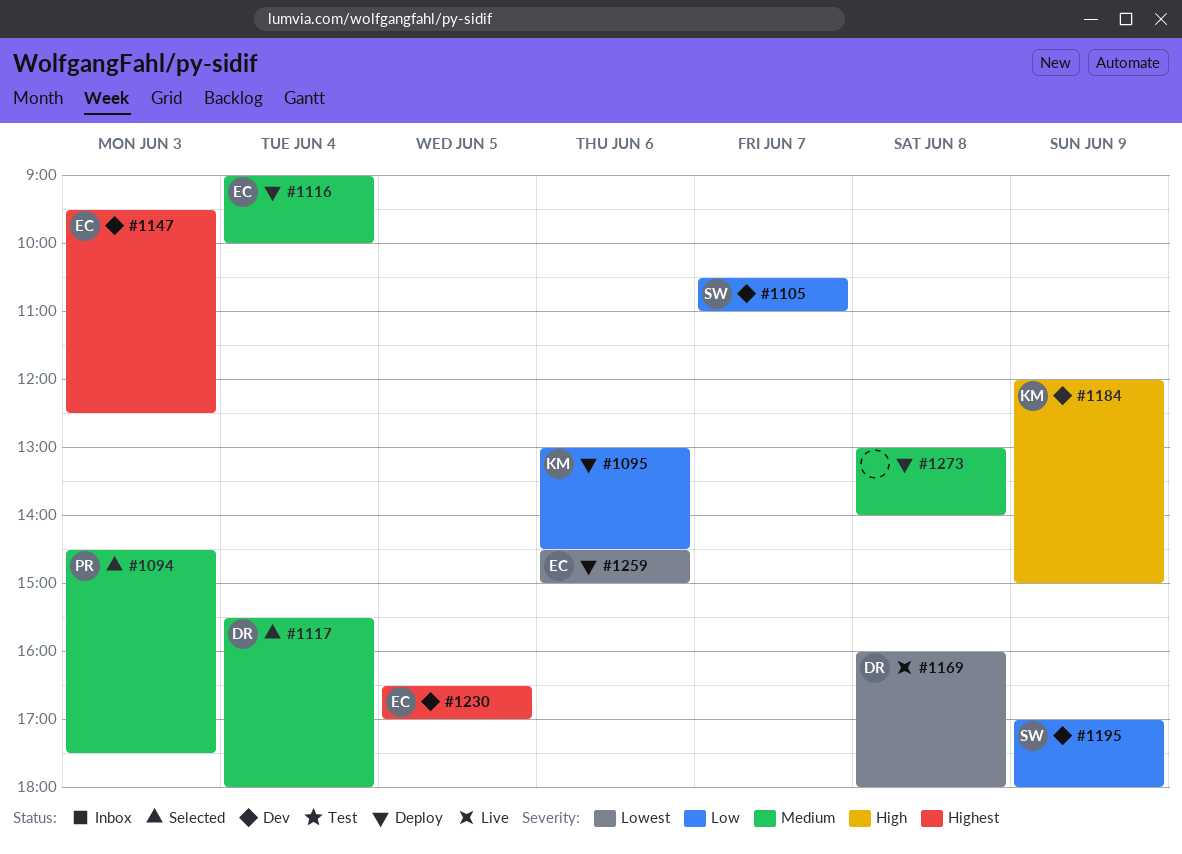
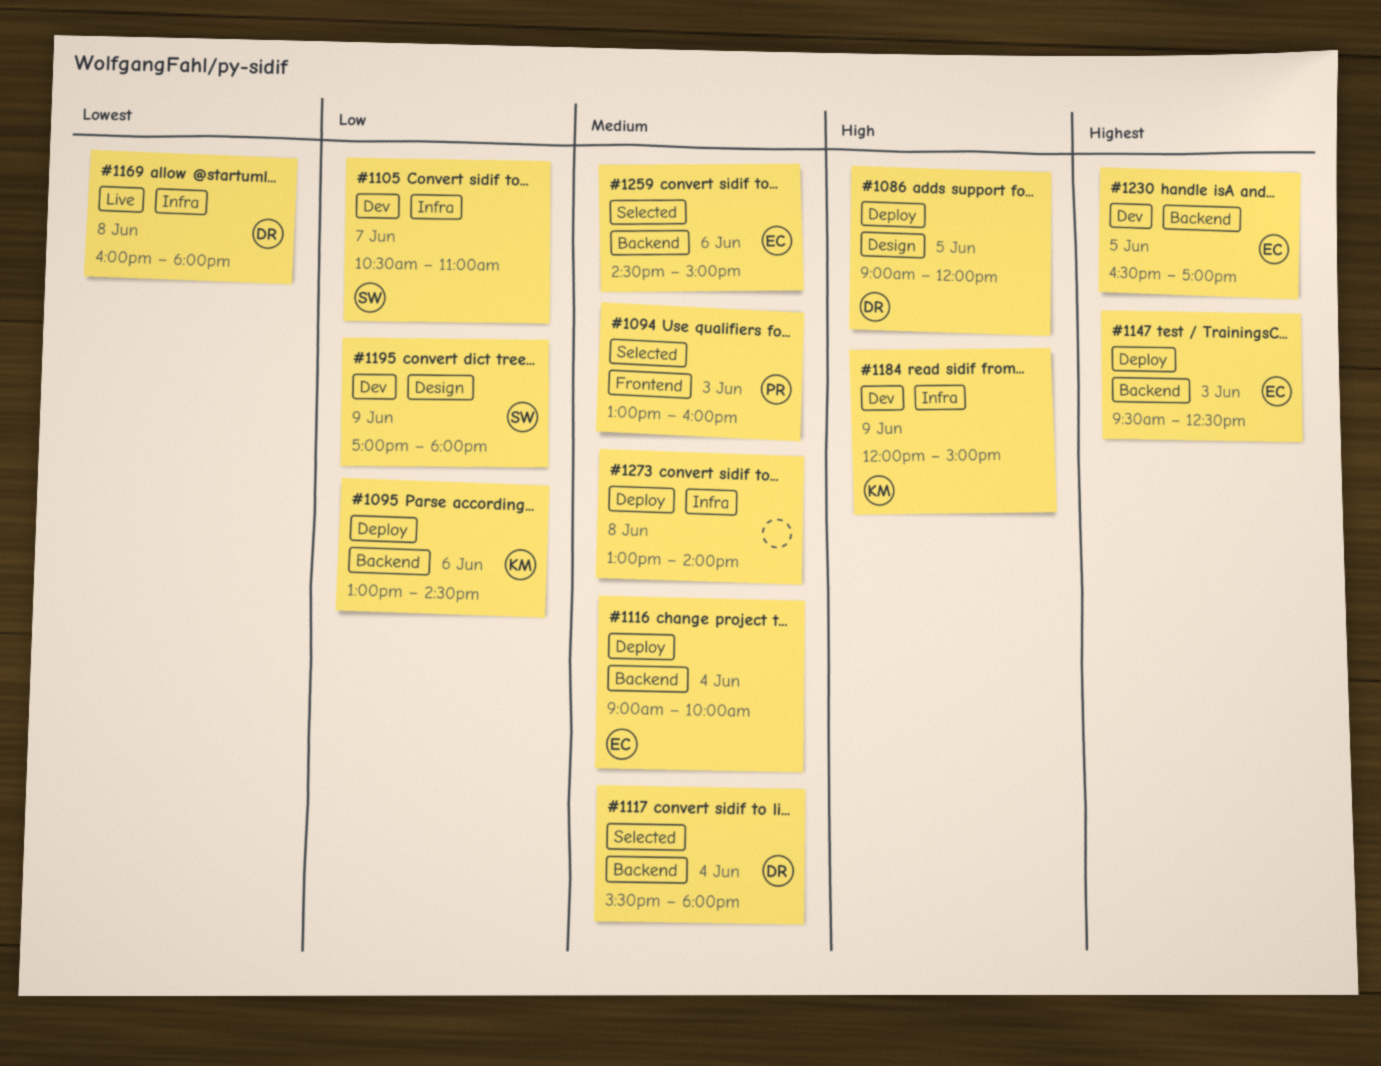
#1086: none -> present
#1094, begins: 14:30 -> 13:00
#1094, ends: 17:30 -> 16:00
#1147, status: Dev -> Deploy
#1259, status: Deploy -> Selected
#1259, priority: Lowest -> Medium

